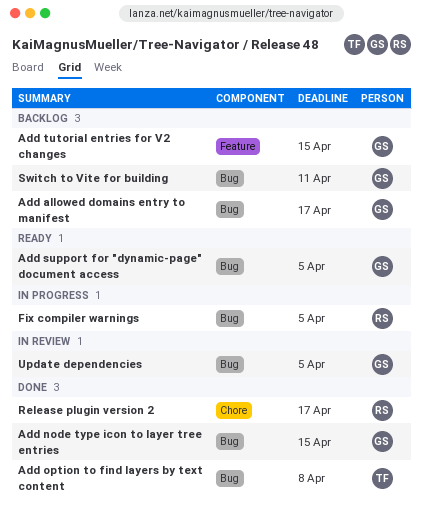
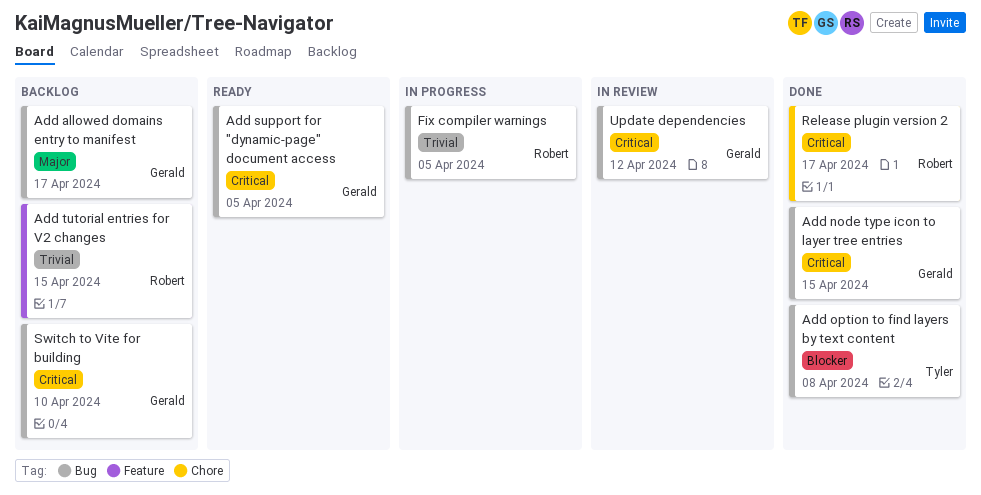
Add tutorial entries for V2 changes, owner: Gerald -> Robert
Switch to Vite for building, due: Apr 11 -> Apr 10
Update dependencies, due: Apr 5 -> Apr 12

